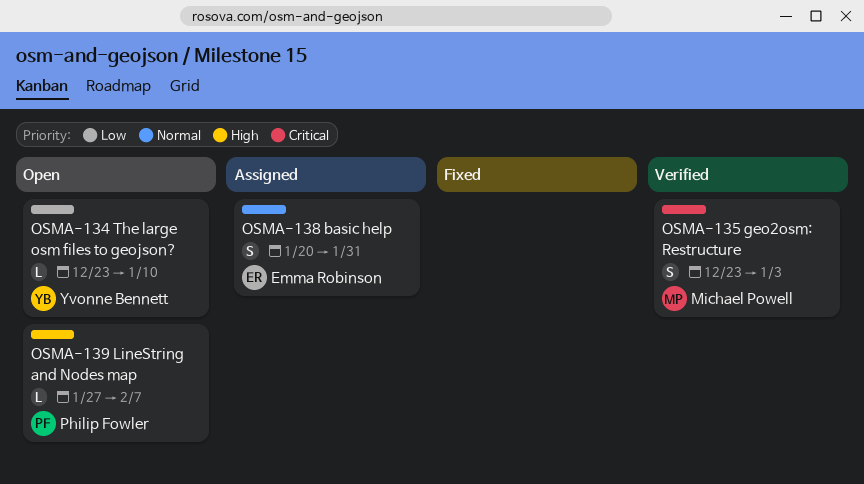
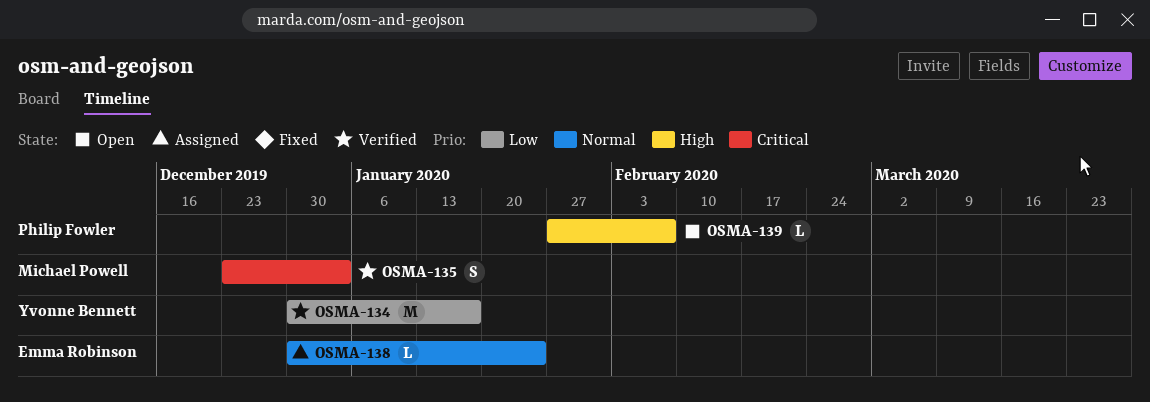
OSMA-134, status: Open -> Verified
OSMA-134, estimate: L -> M
OSMA-134, start: Dec 23 -> Dec 30
OSMA-134, due: Jan 10 -> Jan 17
OSMA-138, estimate: S -> L
OSMA-138, start: Jan 20 -> Dec 30
OSMA-138, due: Jan 31 -> Jan 24

